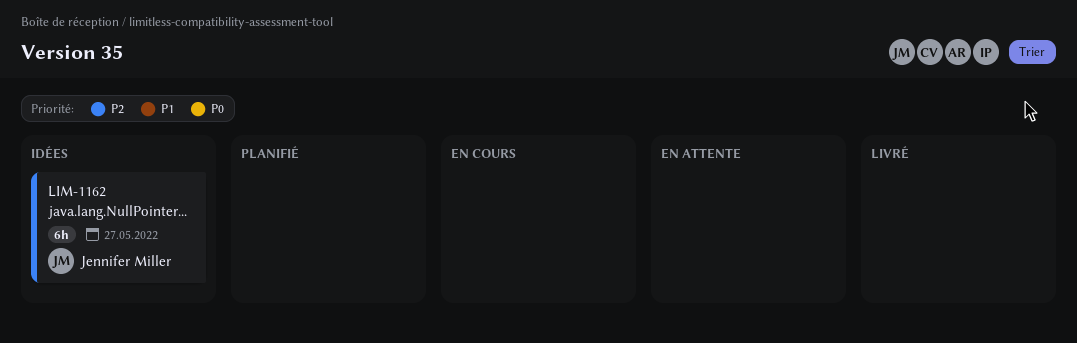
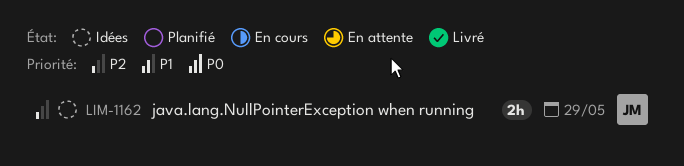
LIM-1162, estimate: 6h -> 2h
LIM-1162, due: May 27 -> May 29

